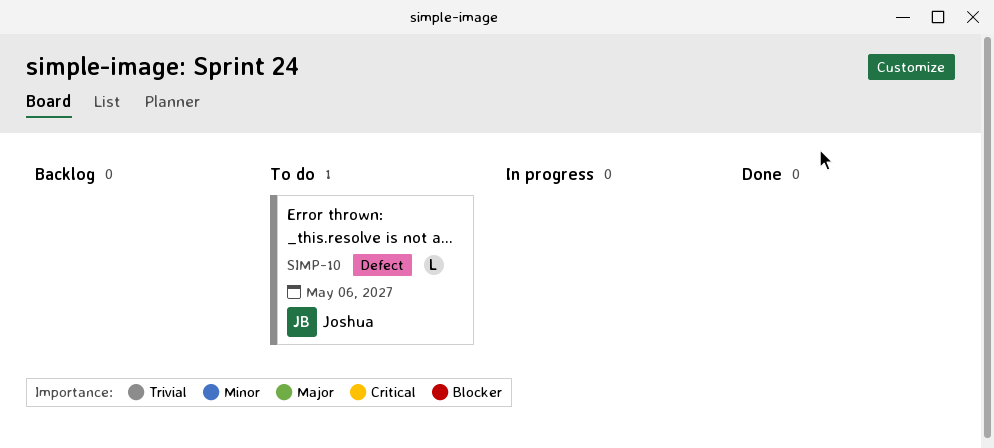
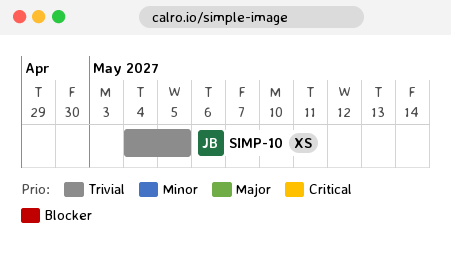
SIMP-10, estimate: L -> XS
SIMP-10, due: May 6 -> May 5

